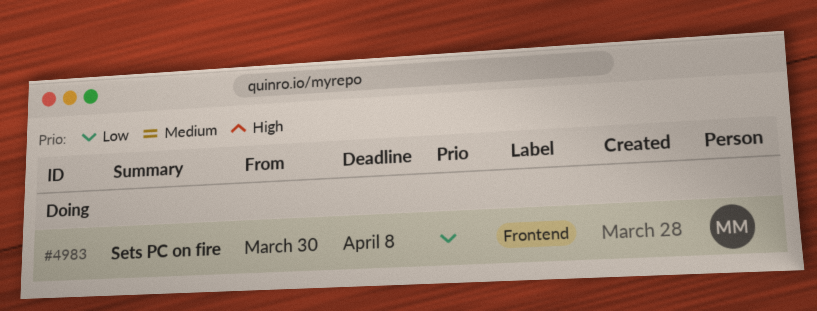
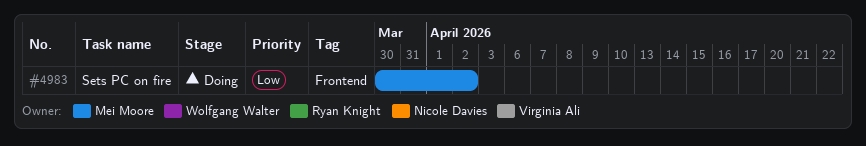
#4983, due: Apr 8 -> Apr 2

